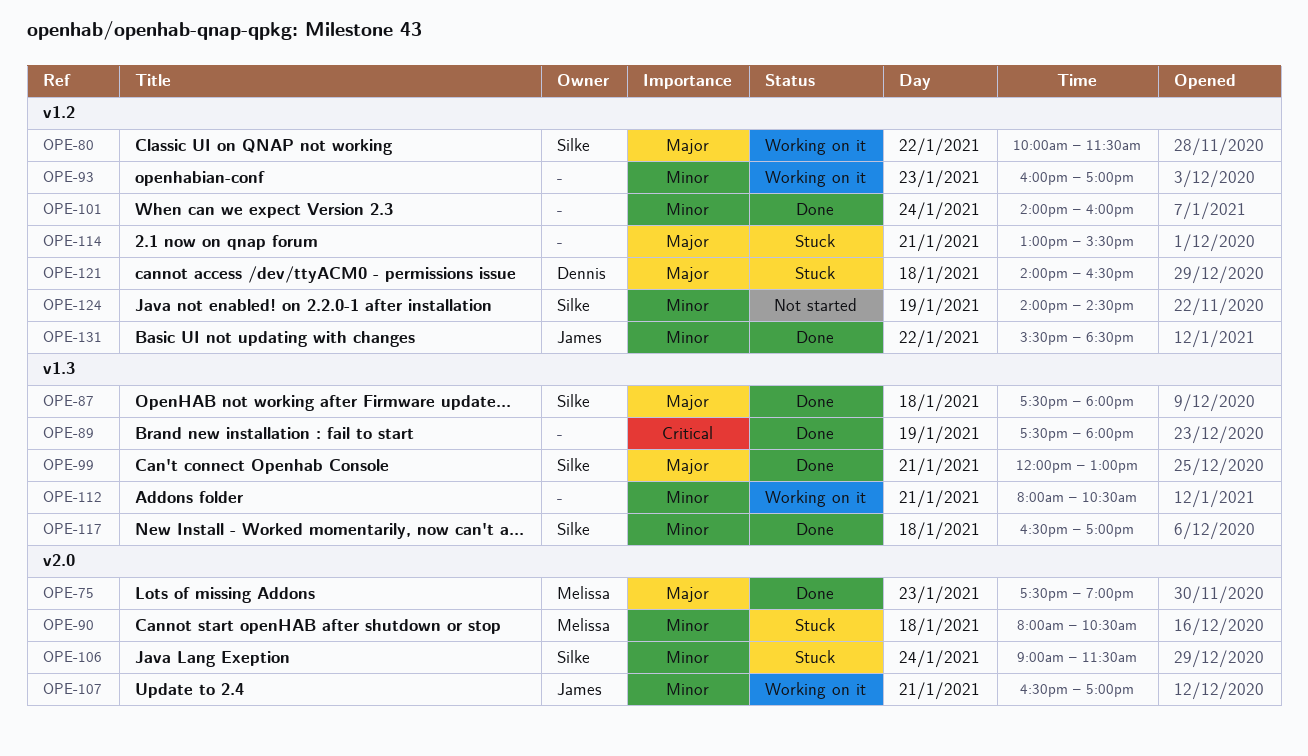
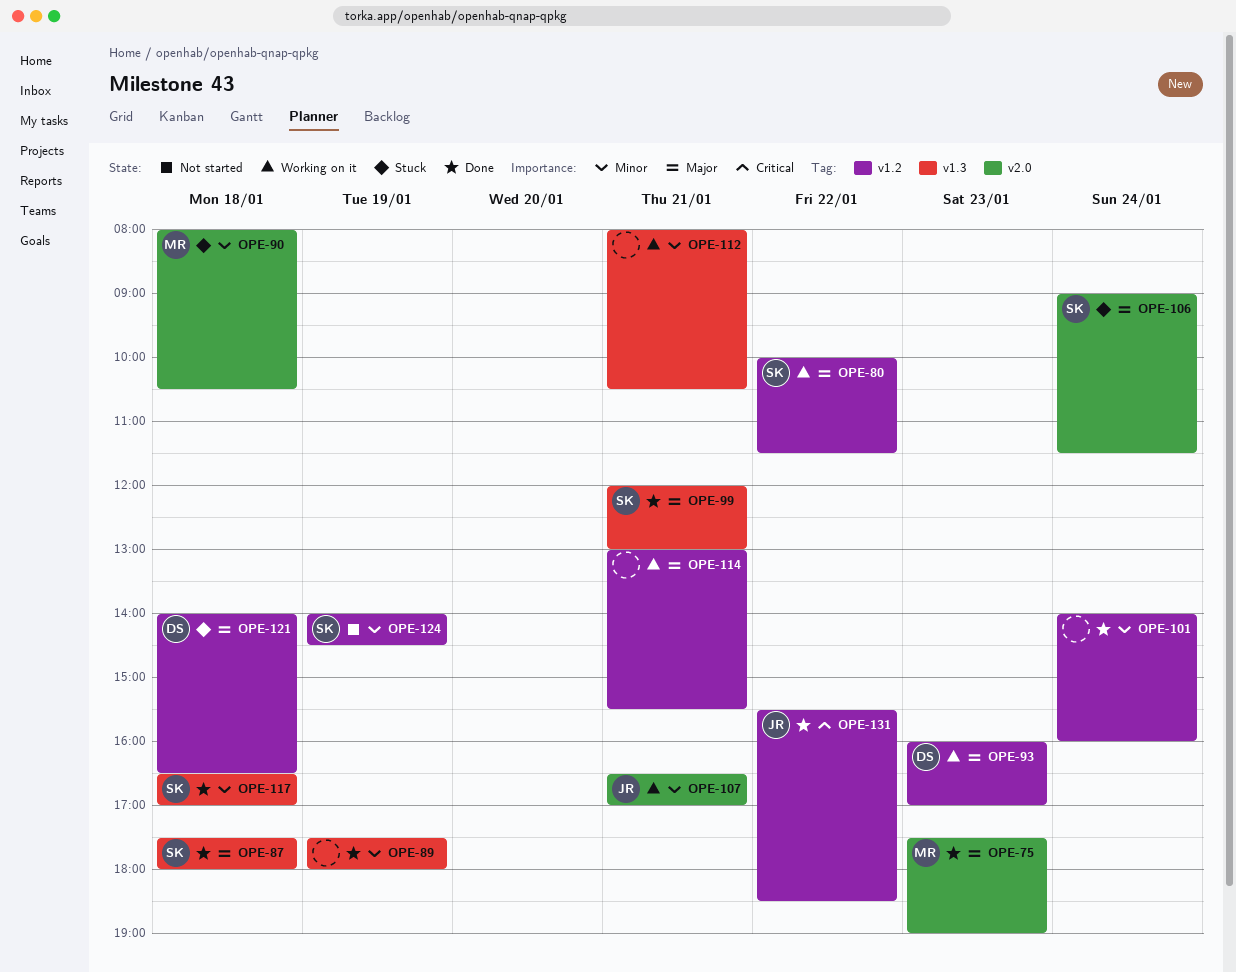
OPE-89, priority: Critical -> Minor
OPE-93, owner: none -> Dennis
OPE-93, priority: Minor -> Major
OPE-106, priority: Minor -> Major
OPE-114, status: Stuck -> Working on it
OPE-131, priority: Minor -> Critical

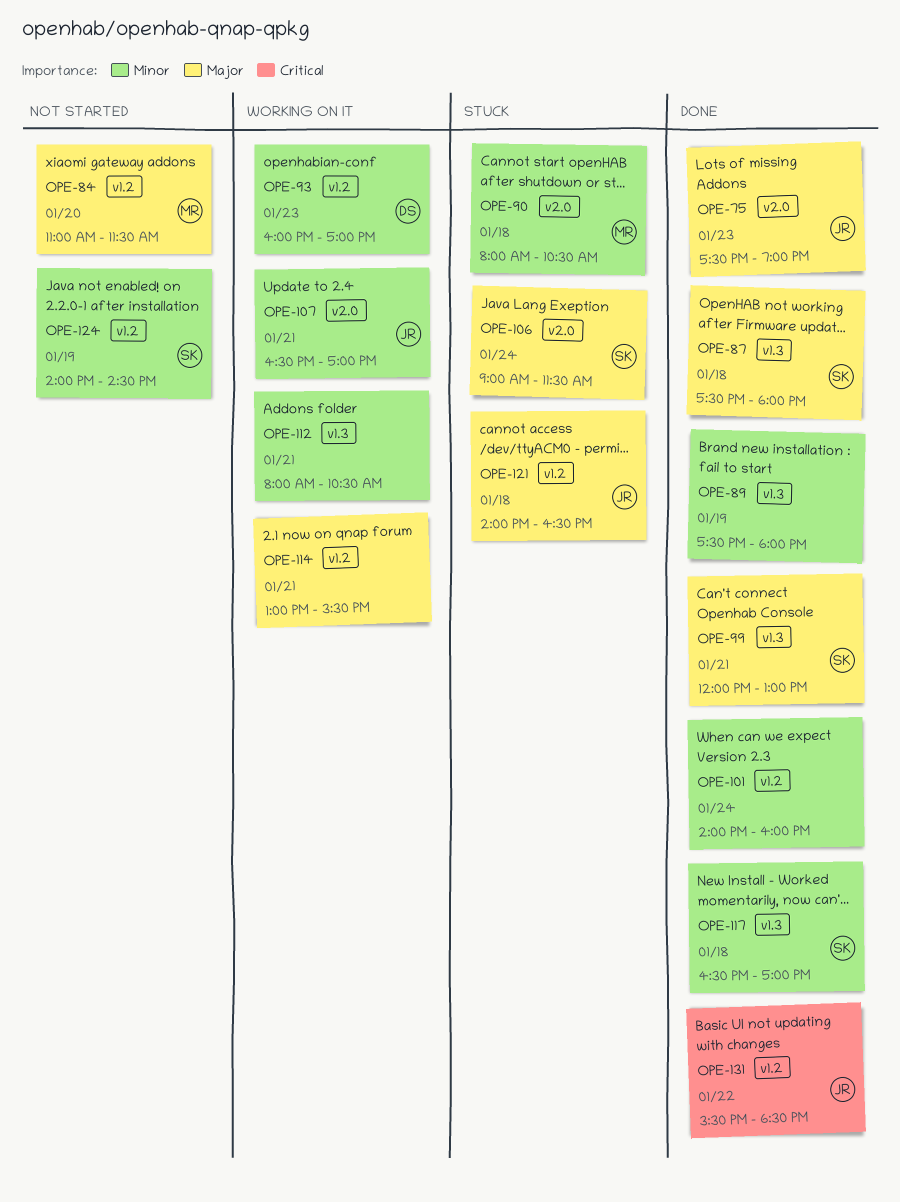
OPE-75, owner: MR -> JR
OPE-80: present -> none
OPE-84: none -> present
OPE-93, priority: Major -> Minor
OPE-121, owner: DS -> JR

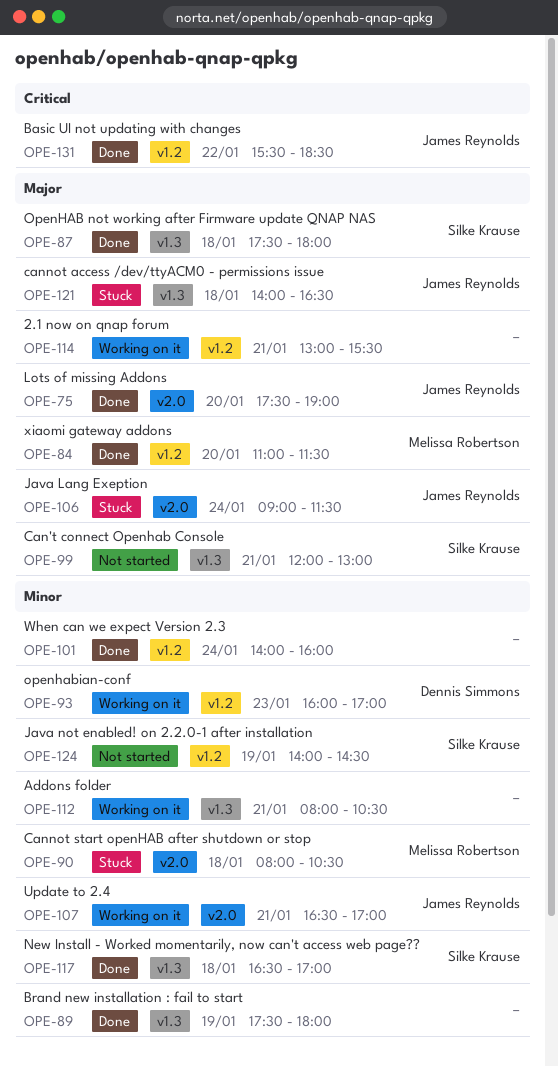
OPE-75, day: Jan 23 -> Jan 20
OPE-84, status: Not started -> Done
OPE-99, status: Done -> Not started
OPE-106, owner: Silke Krause -> James Reynolds
OPE-121, label: v1.2 -> v1.3

